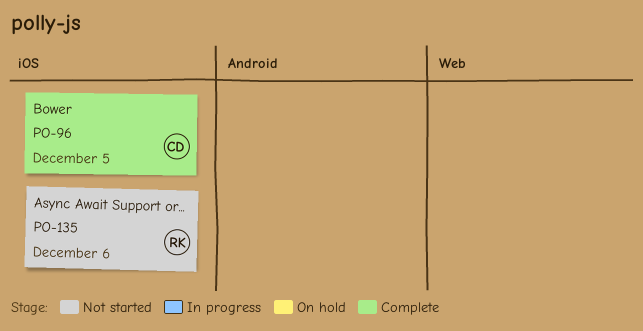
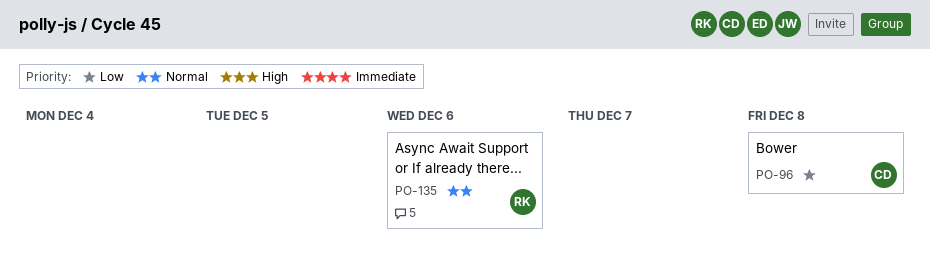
PO-96, due: Dec 5 -> Dec 8

